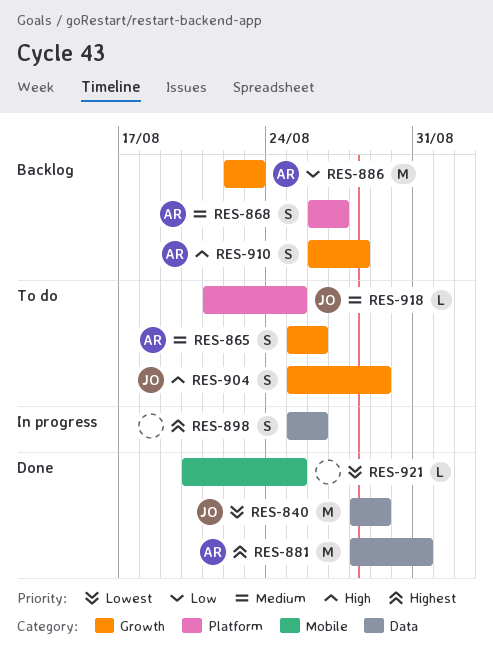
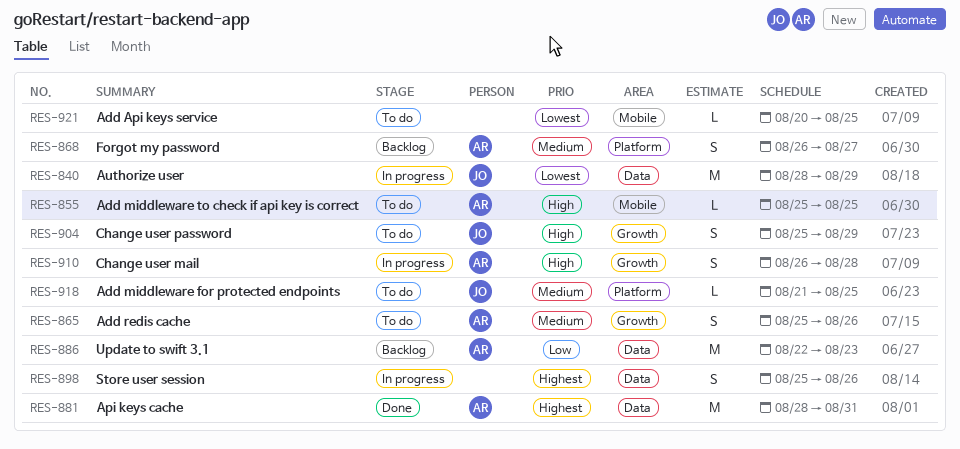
RES-840, status: Done -> In progress
RES-855: none -> present
RES-886, label: Growth -> Data
RES-910, status: Backlog -> In progress
RES-921, status: Done -> To do

